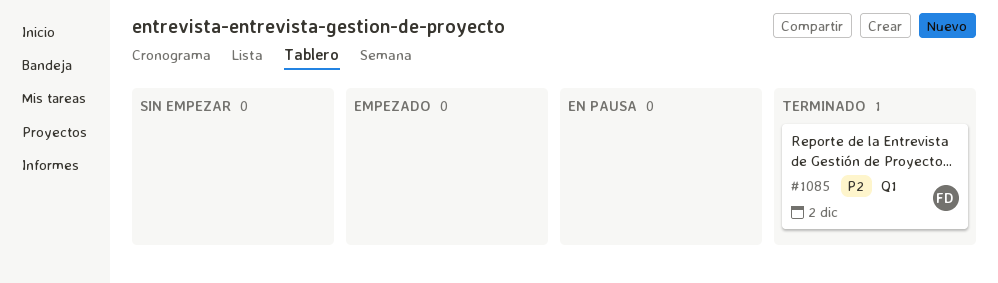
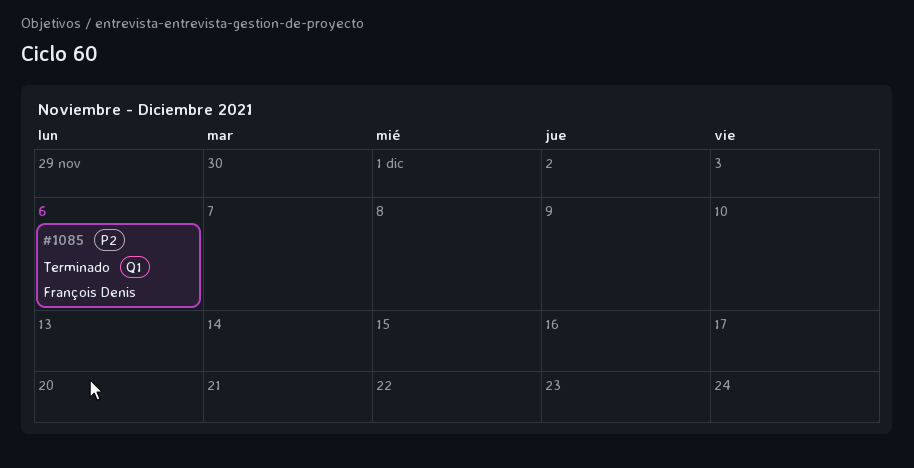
#1085, due: Dec 2 -> Dec 6

